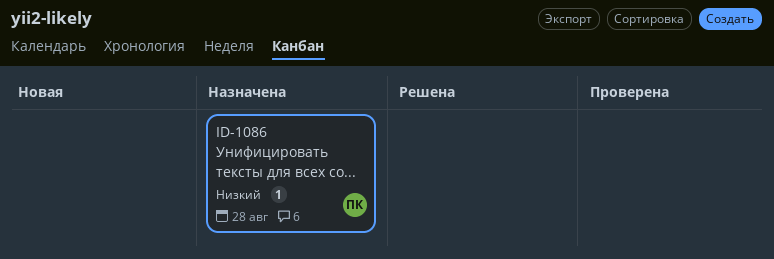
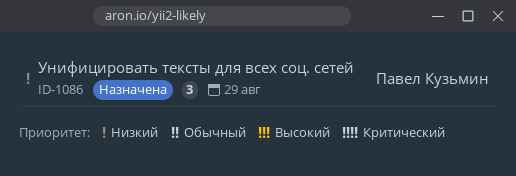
ID-1086, estimate: 1 -> 3
ID-1086, due: Aug 28 -> Aug 29

